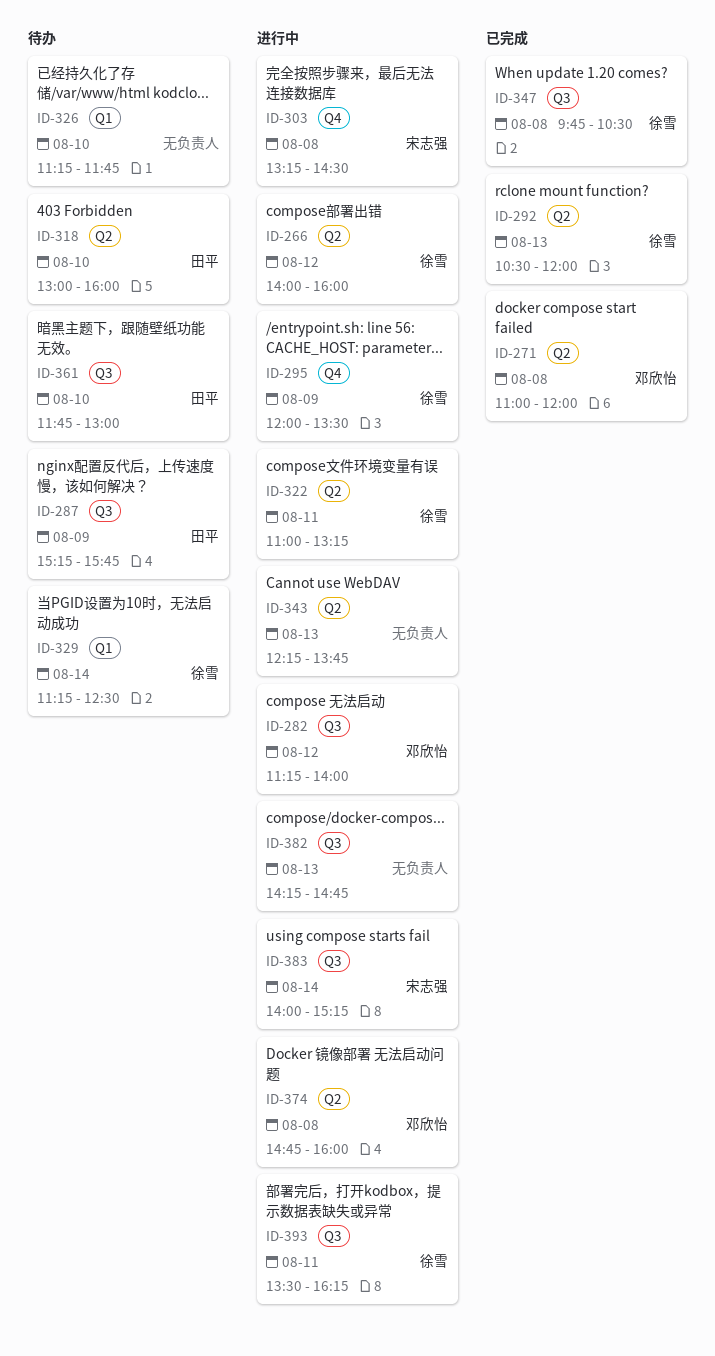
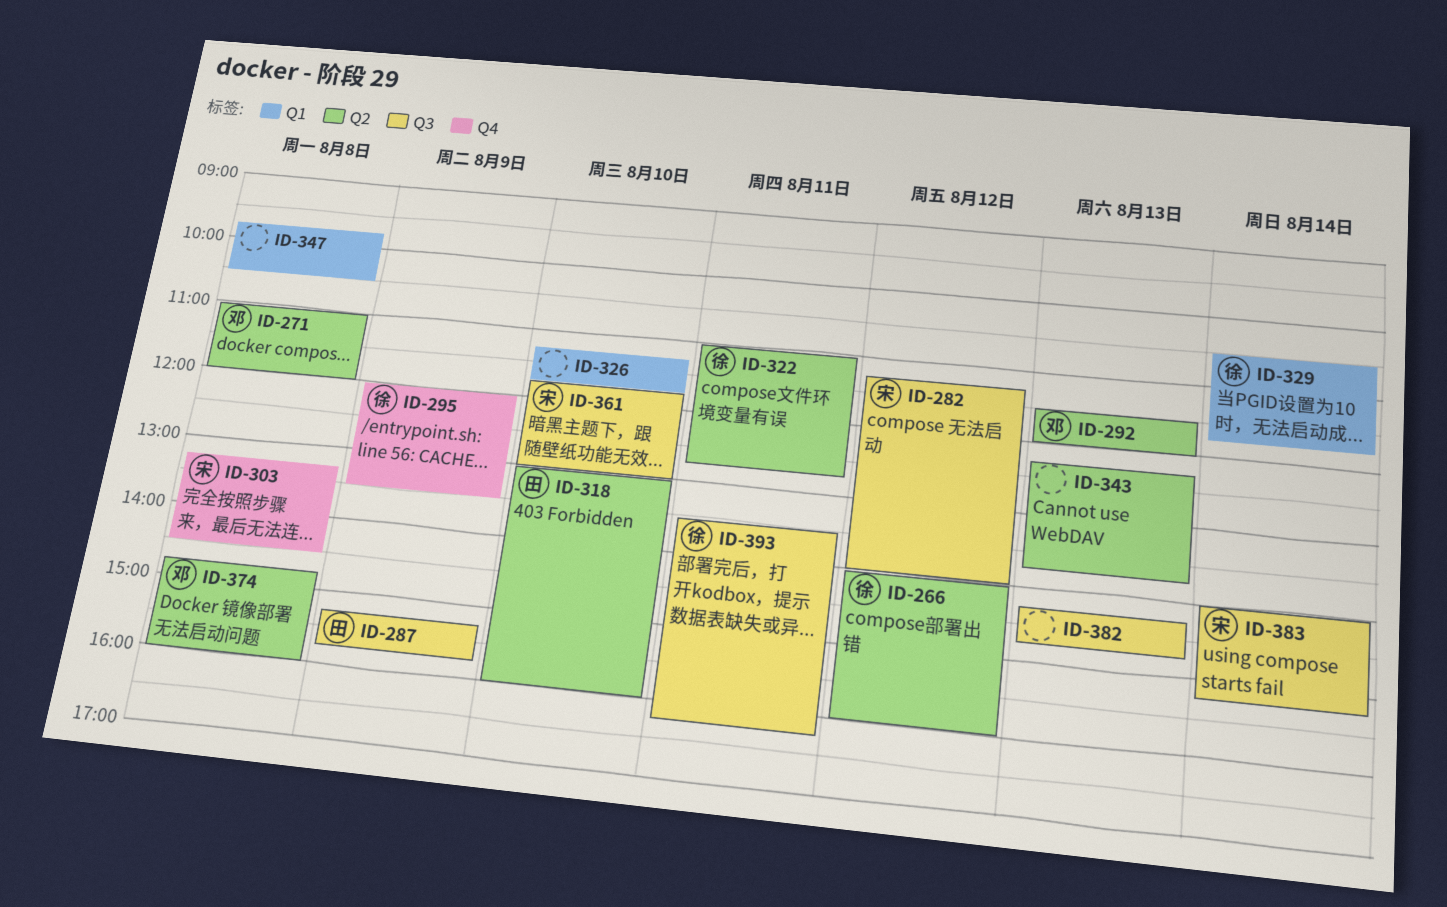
ID-282, owner: 邓欣怡 -> 宋志强
ID-292, owner: 徐雪 -> 邓欣怡
ID-292, begins: 10:30 -> 11:30
ID-322, ends: 13:15 -> 12:45
ID-329, begins: 11:15 -> 10:30
ID-329, ends: 12:30 -> 11:45
ID-347, owner: 徐雪 -> none
ID-347, label: Q3 -> Q1
ID-361, owner: 田平 -> 宋志强

